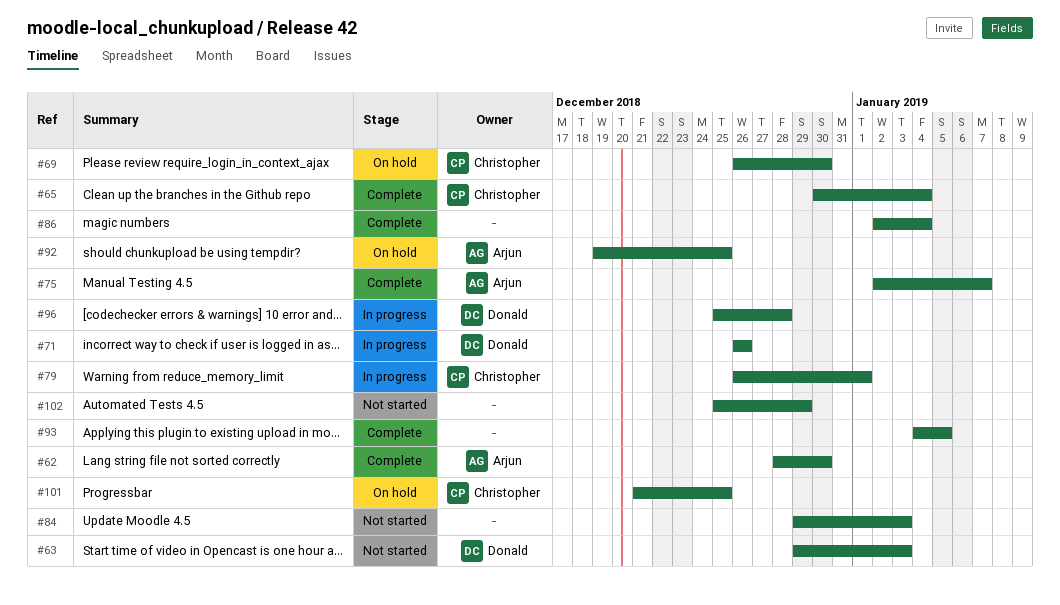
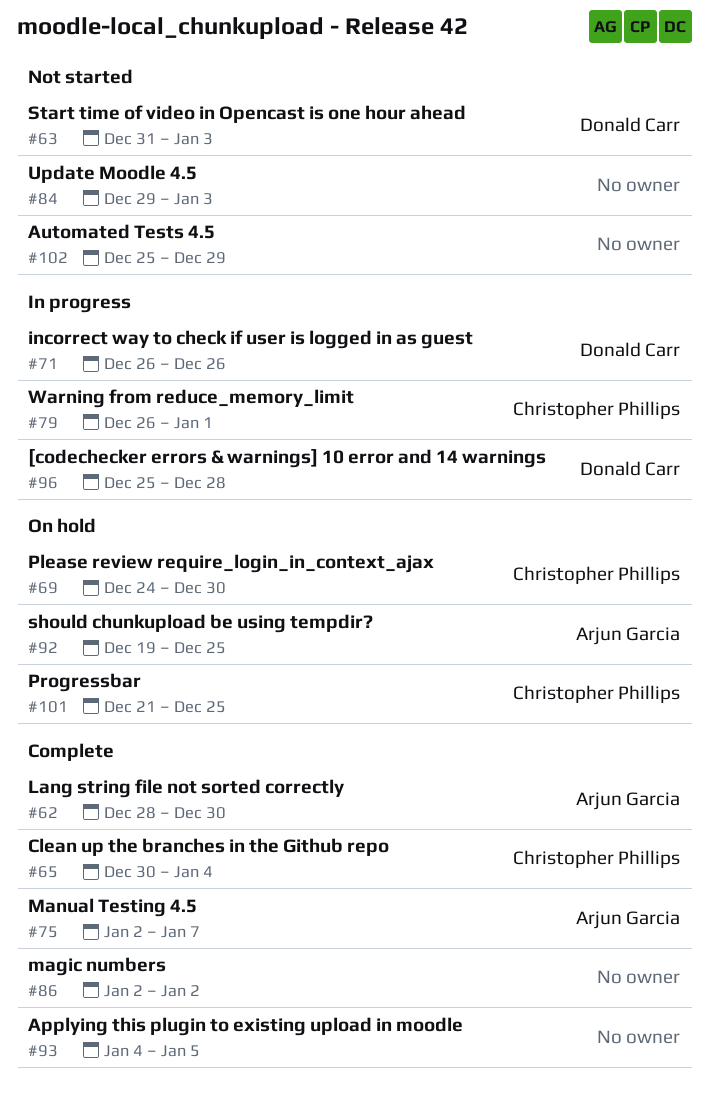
#63, start: Dec 29 -> Dec 31
#69, start: Dec 26 -> Dec 24
#86, due: Jan 4 -> Jan 2

